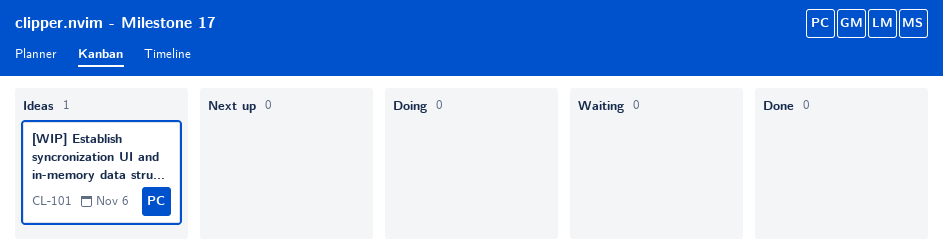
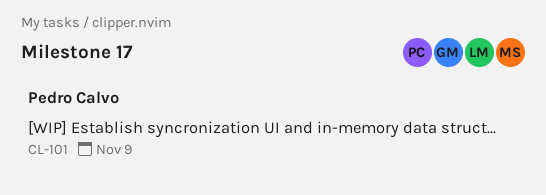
CL-101, due: Nov 6 -> Nov 9

